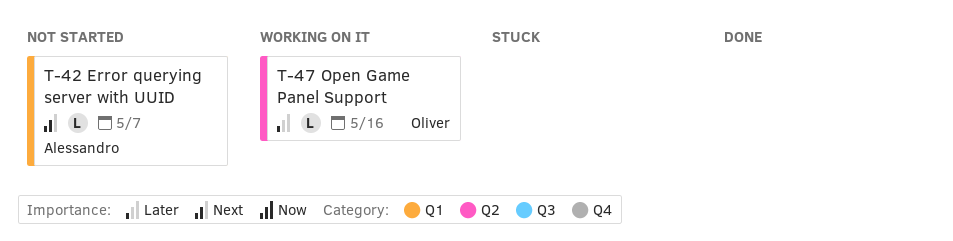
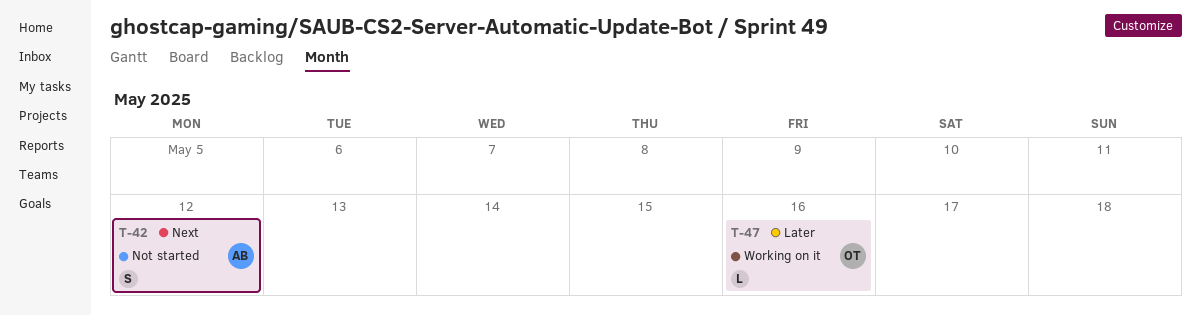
T-42, estimate: L -> S
T-42, due: May 7 -> May 12

